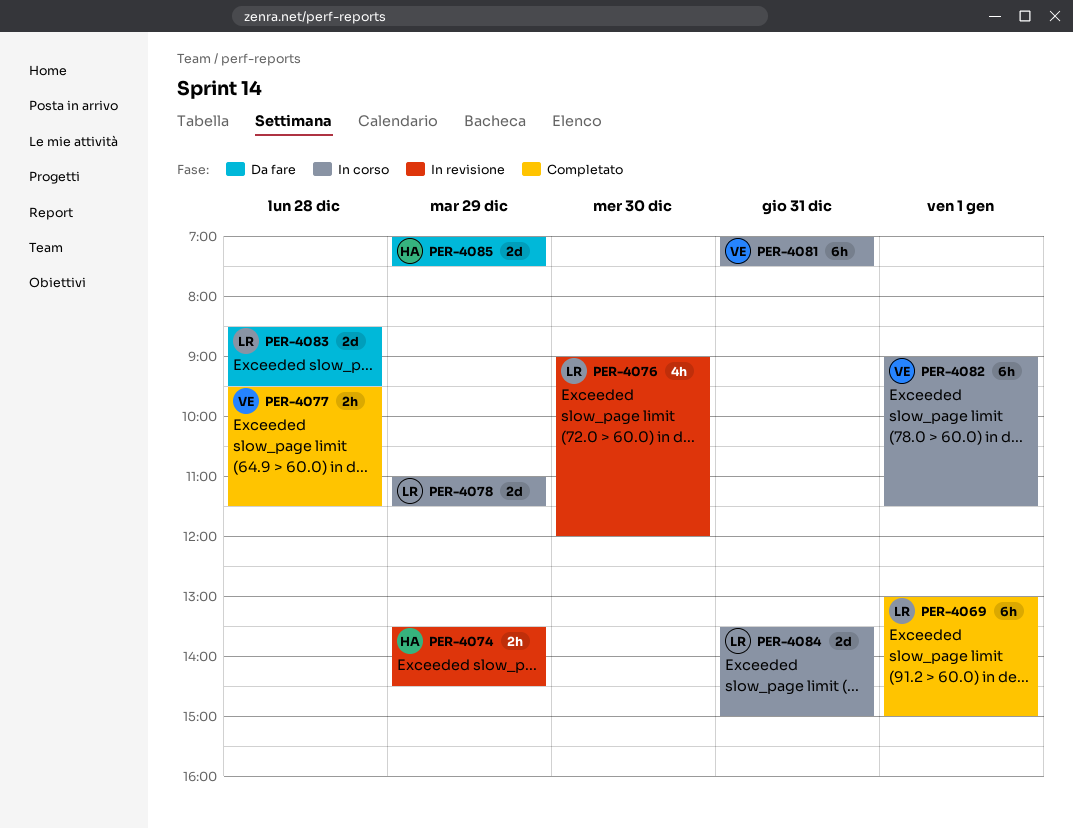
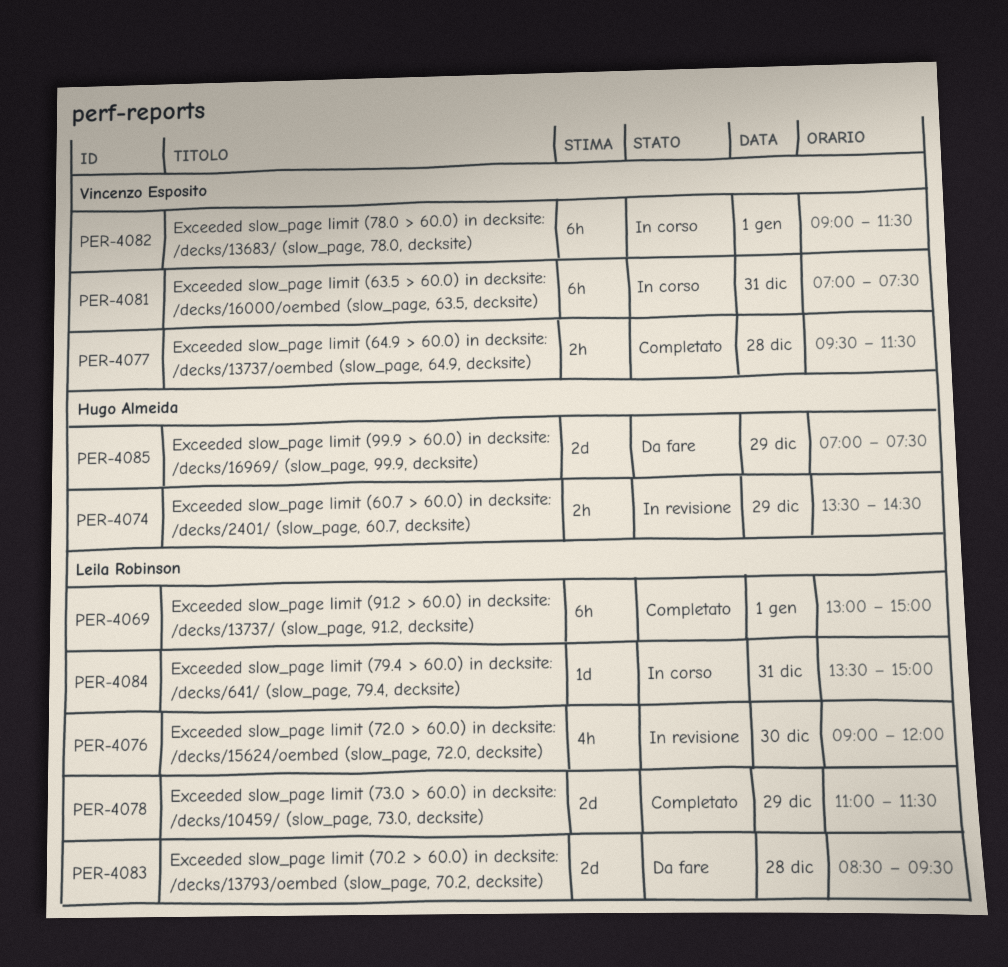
PER-4078, status: In corso -> Completato
PER-4084, estimate: 2d -> 1d

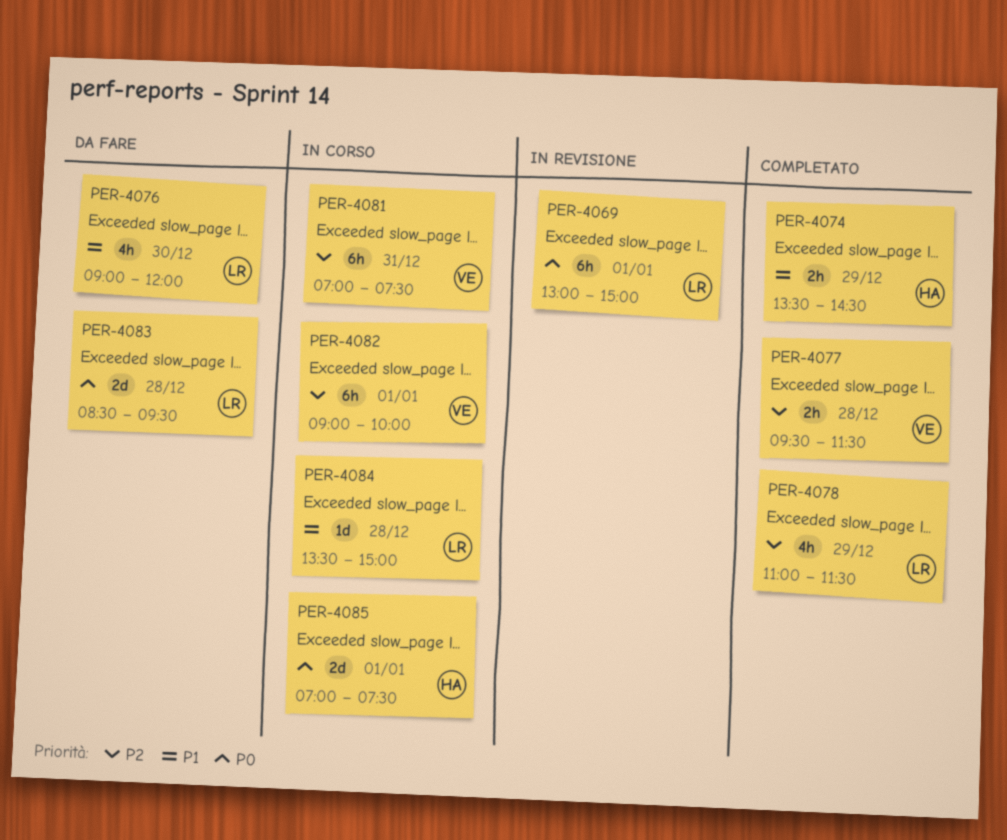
PER-4069, status: Completato -> In revisione
PER-4074, status: In revisione -> Completato
PER-4076, status: In revisione -> Da fare
PER-4078, estimate: 2d -> 4h
PER-4082, ends: 11:30 -> 10:00
PER-4084, day: Dec 31 -> Dec 28
PER-4085, status: Da fare -> In corso
PER-4085, day: Dec 29 -> Jan 1

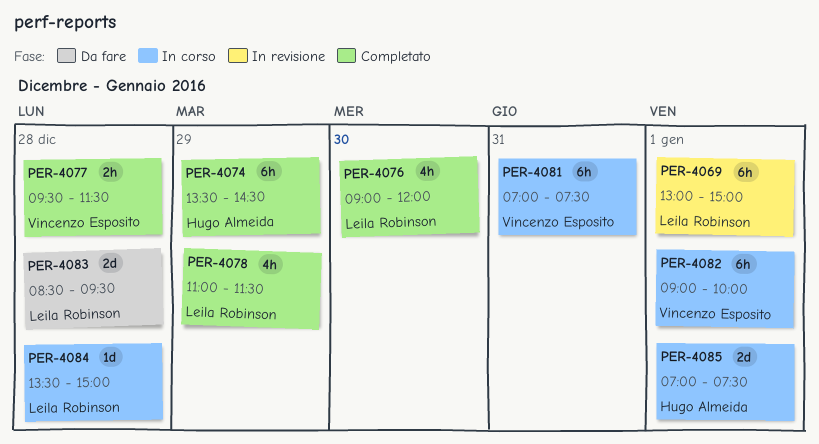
PER-4074, estimate: 2h -> 6h
PER-4076, status: Da fare -> Completato

